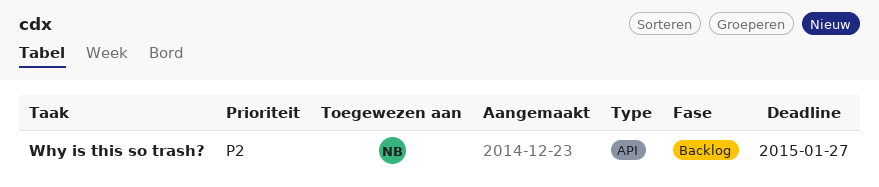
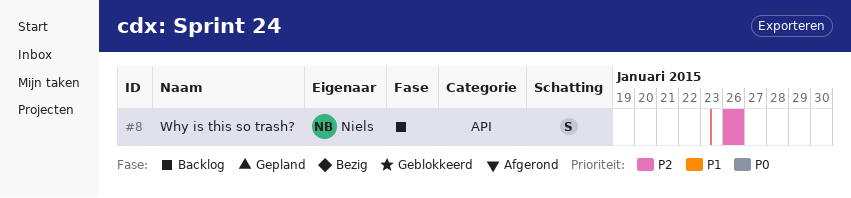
Why is this so trash?, due: Jan 27 -> Jan 26

